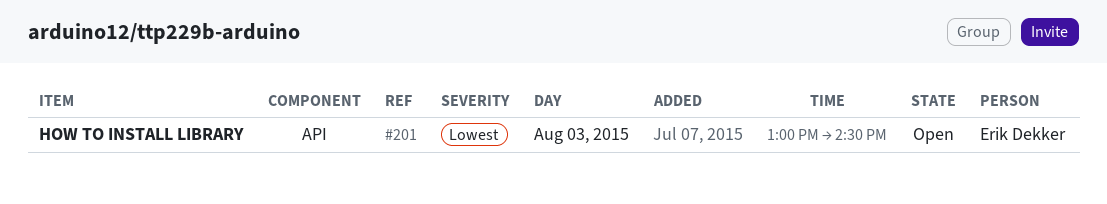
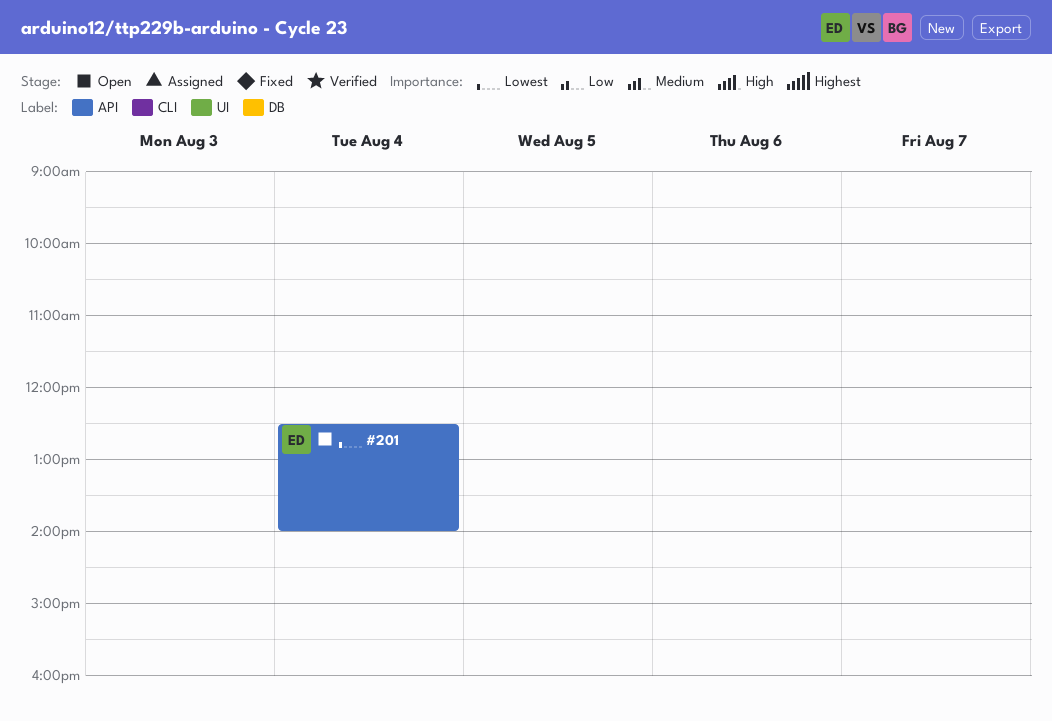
#201, day: Aug 3 -> Aug 4
#201, begins: 13:00 -> 12:30
#201, ends: 14:30 -> 14:00

